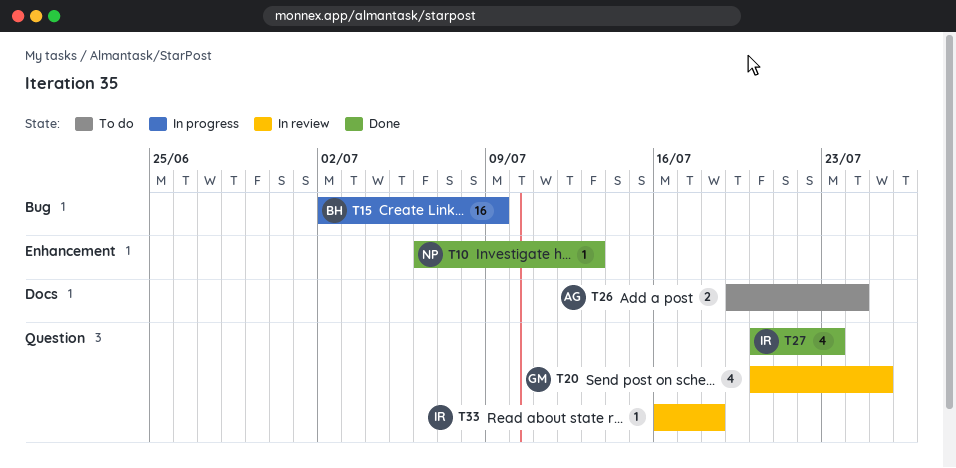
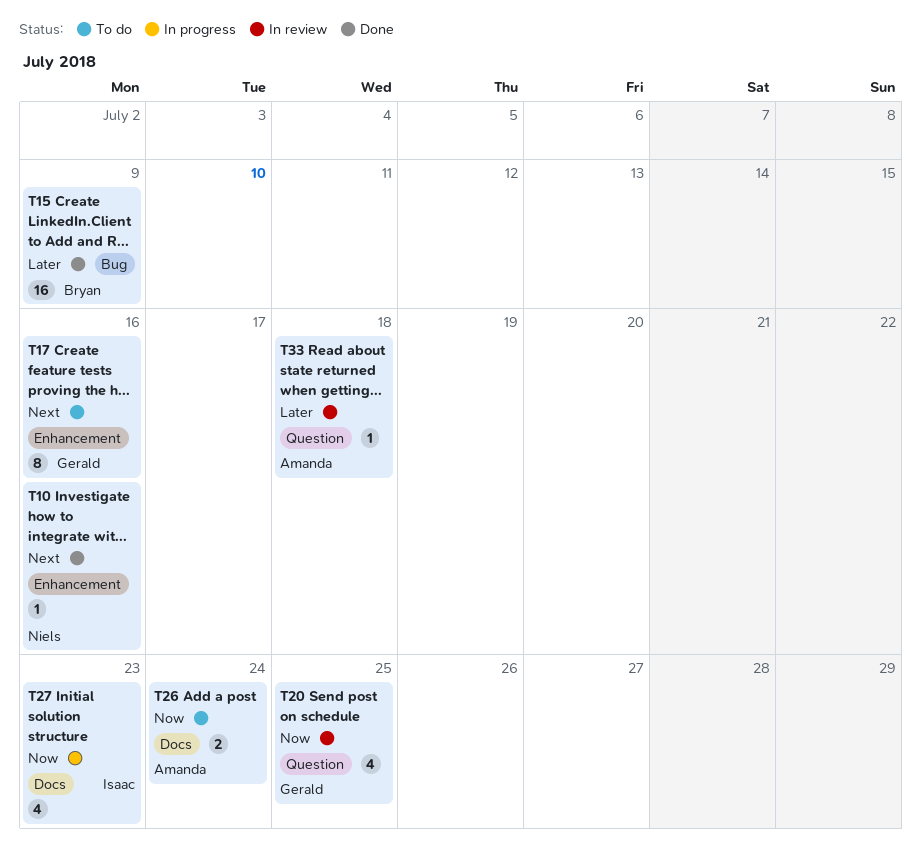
T10, due: Jul 13 -> Jul 16
T15, status: In progress -> Done
T17: none -> present
T27, status: Done -> In progress
T27, label: Question -> Docs
T33, owner: Isaac -> Amanda

